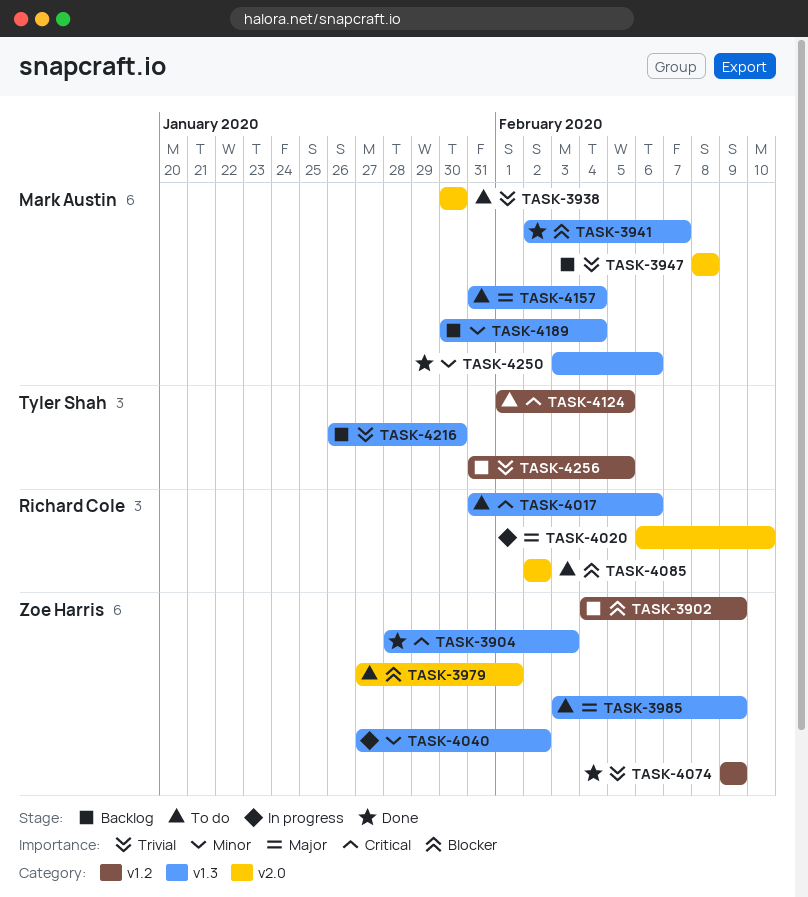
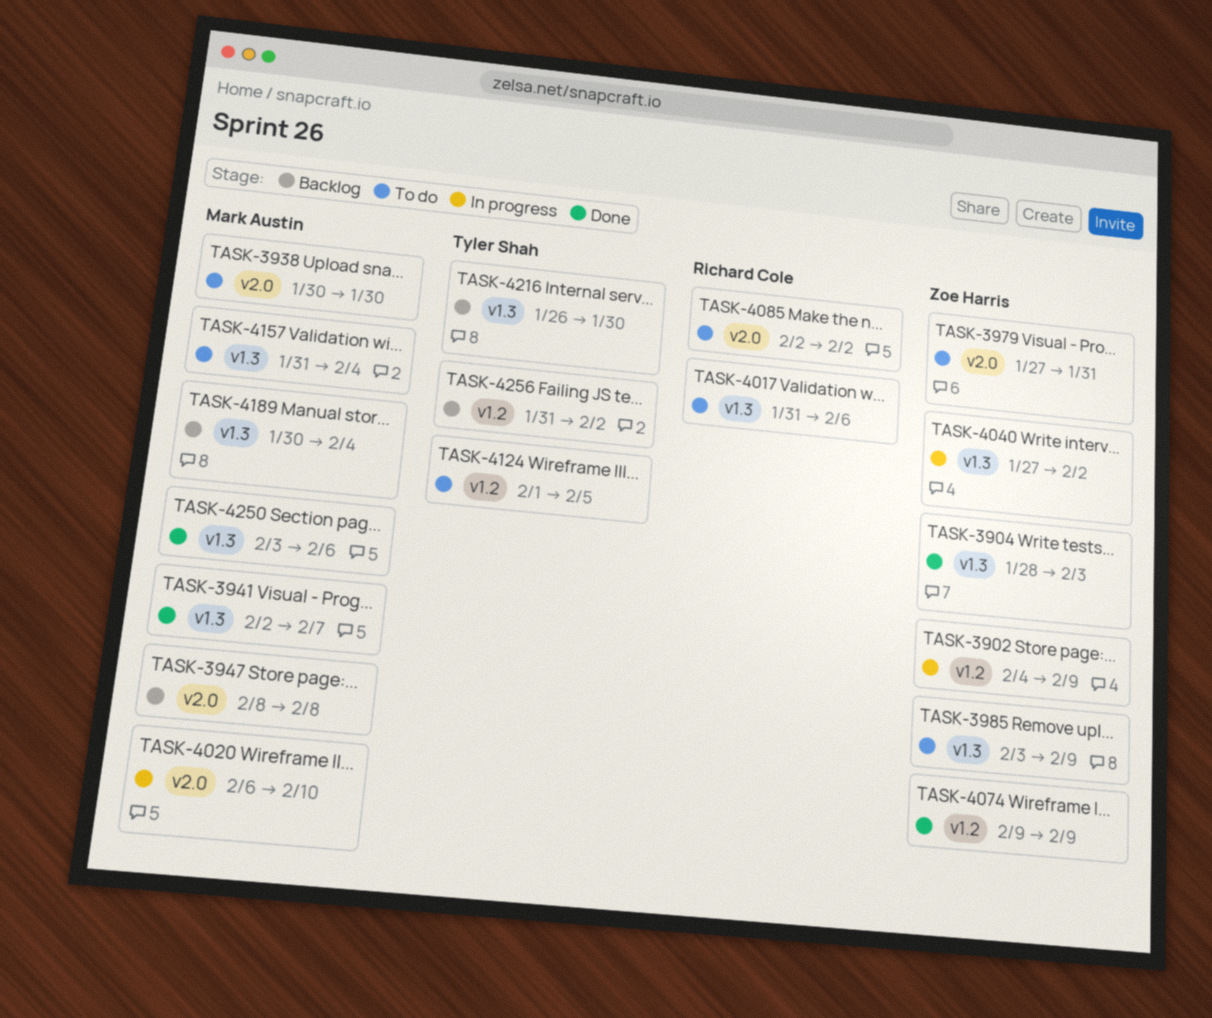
TASK-3902, status: Backlog -> In progress
TASK-3979, due: Feb 1 -> Jan 31
TASK-4020, owner: Richard Cole -> Mark Austin
TASK-4256, due: Feb 5 -> Feb 2

